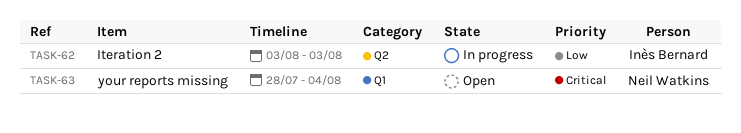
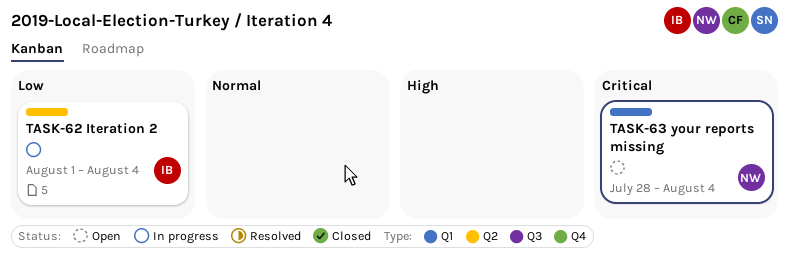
TASK-62, start: Aug 3 -> Aug 1
TASK-62, due: Aug 3 -> Aug 4

